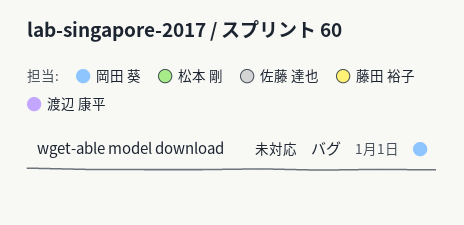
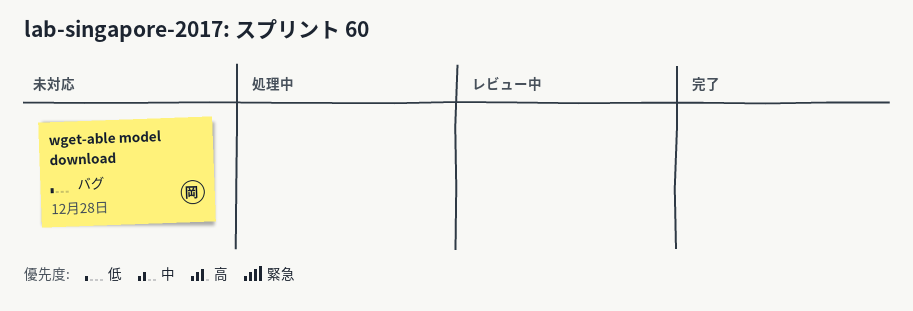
wget-able model download, due: Jan 1 -> Dec 28

